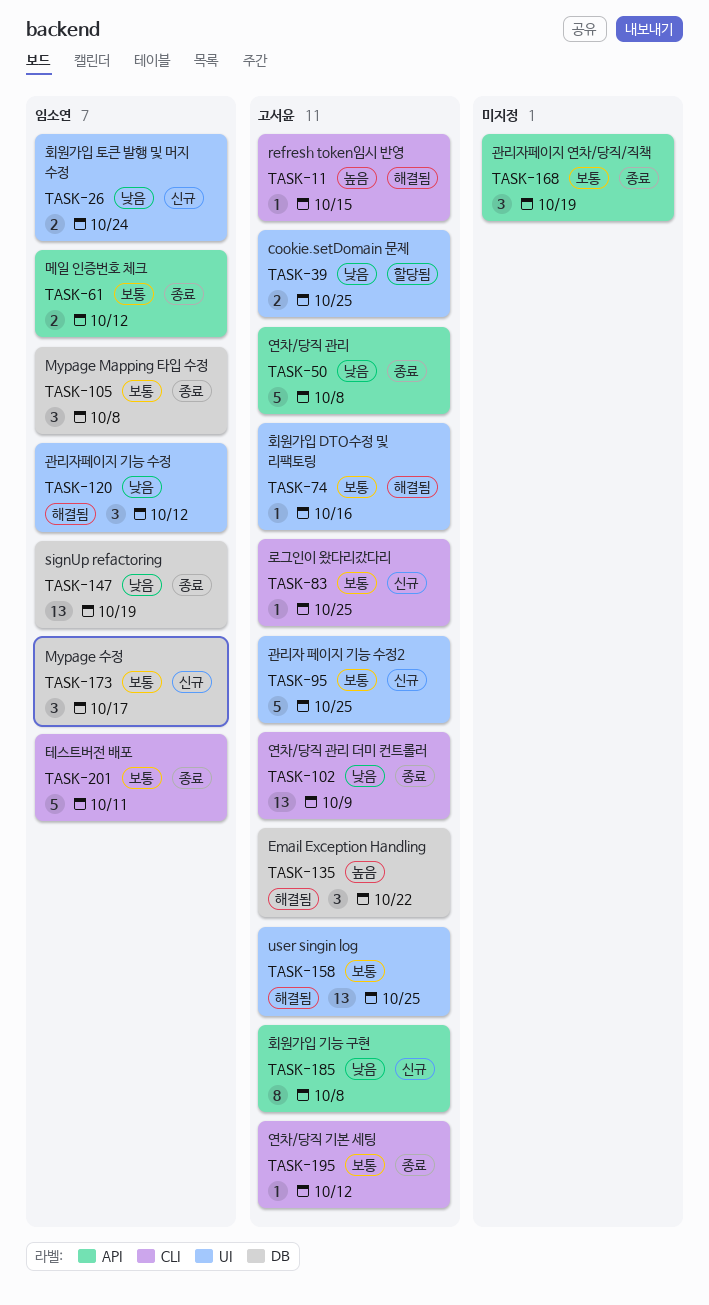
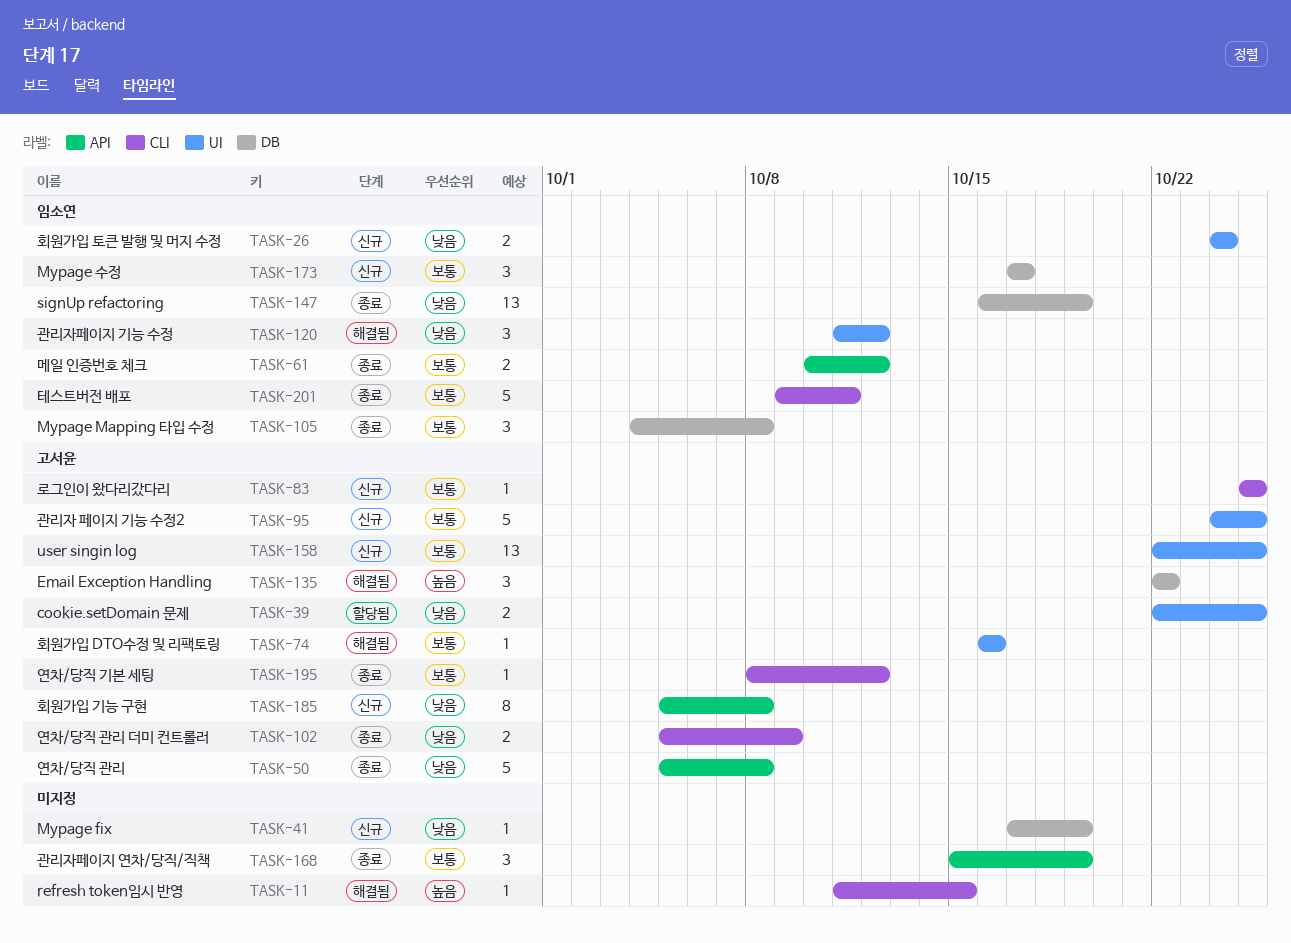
TASK-11, owner: 고서윤 -> none
TASK-41: none -> present
TASK-102, estimate: 13 -> 2
TASK-158, status: 해결됨 -> 신규

